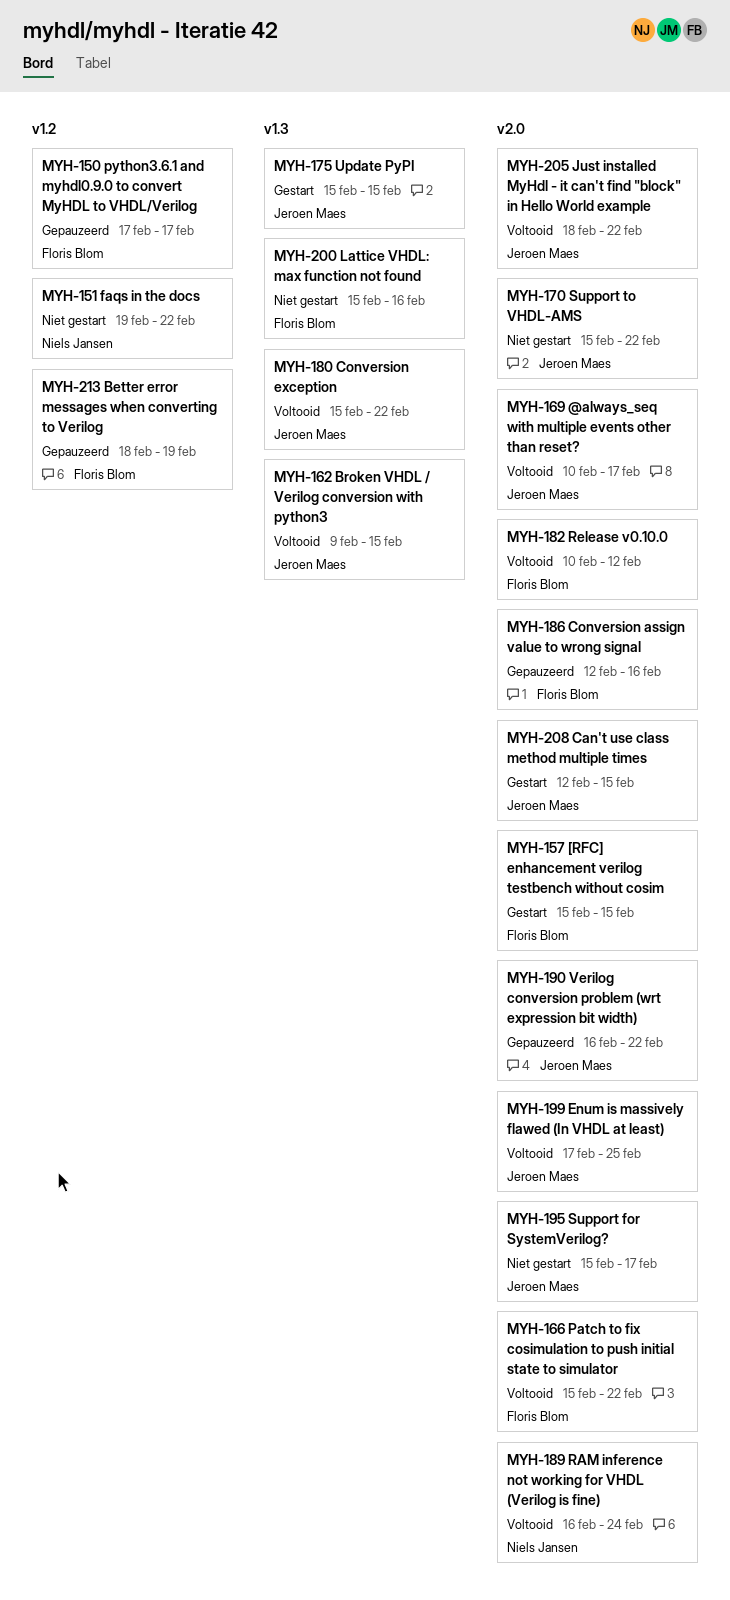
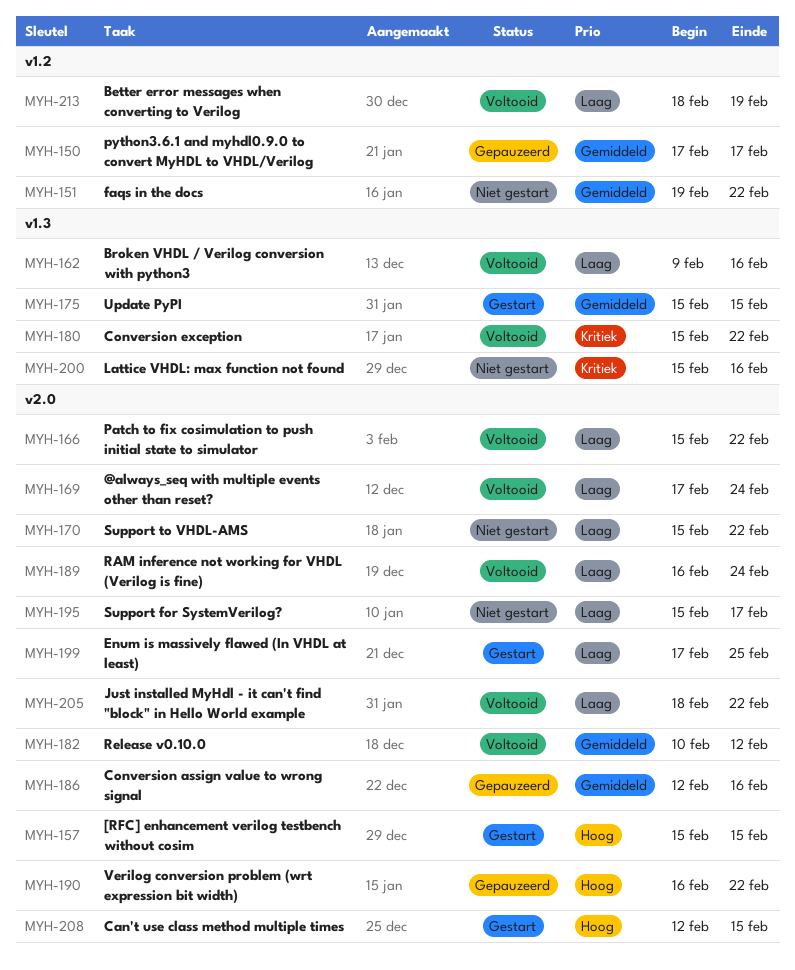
MYH-162, due: Feb 15 -> Feb 16
MYH-169, start: Feb 10 -> Feb 17
MYH-169, due: Feb 17 -> Feb 24
MYH-199, status: Voltooid -> Gestart
MYH-213, status: Gepauzeerd -> Voltooid

